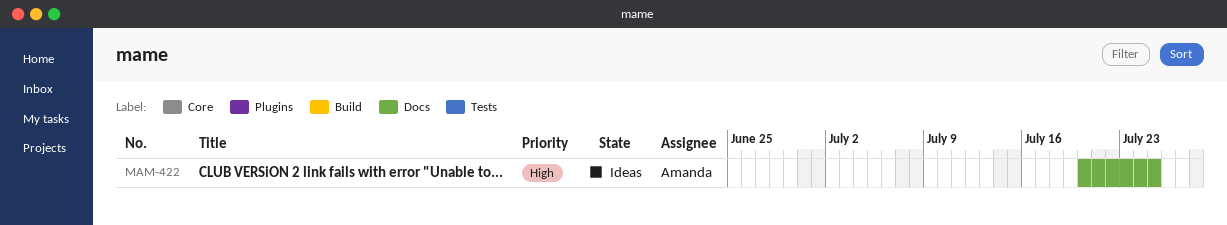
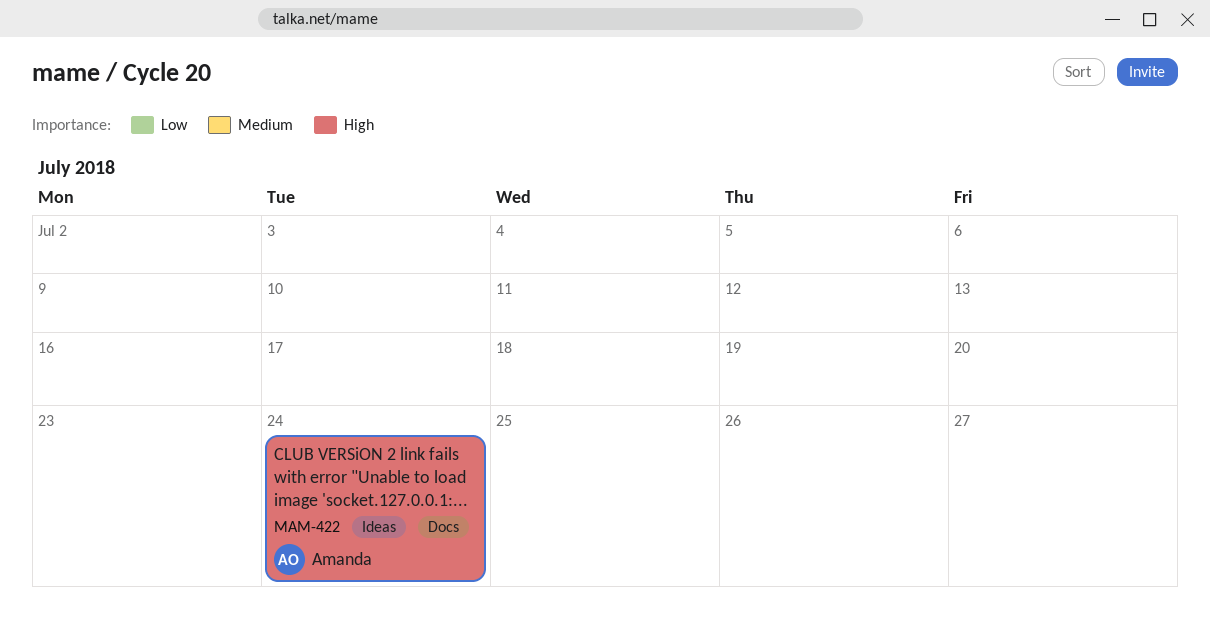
MAM-422, due: Jul 25 -> Jul 24

